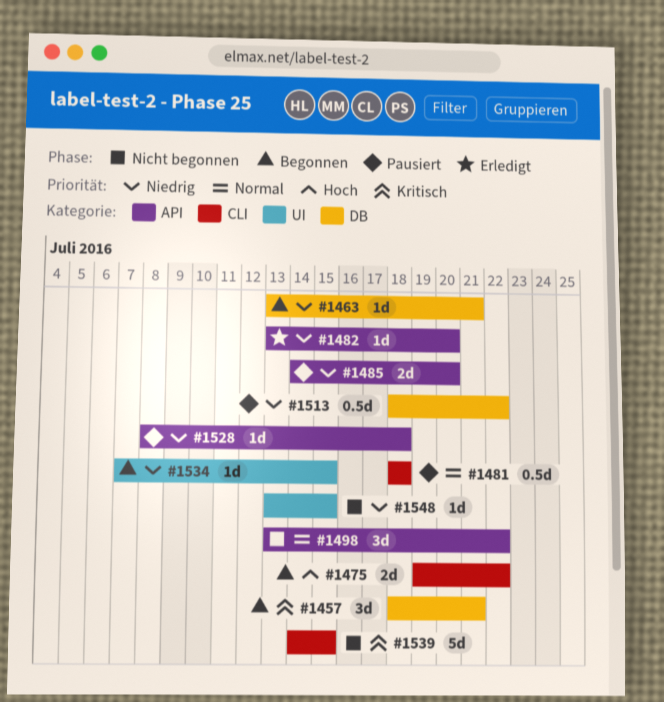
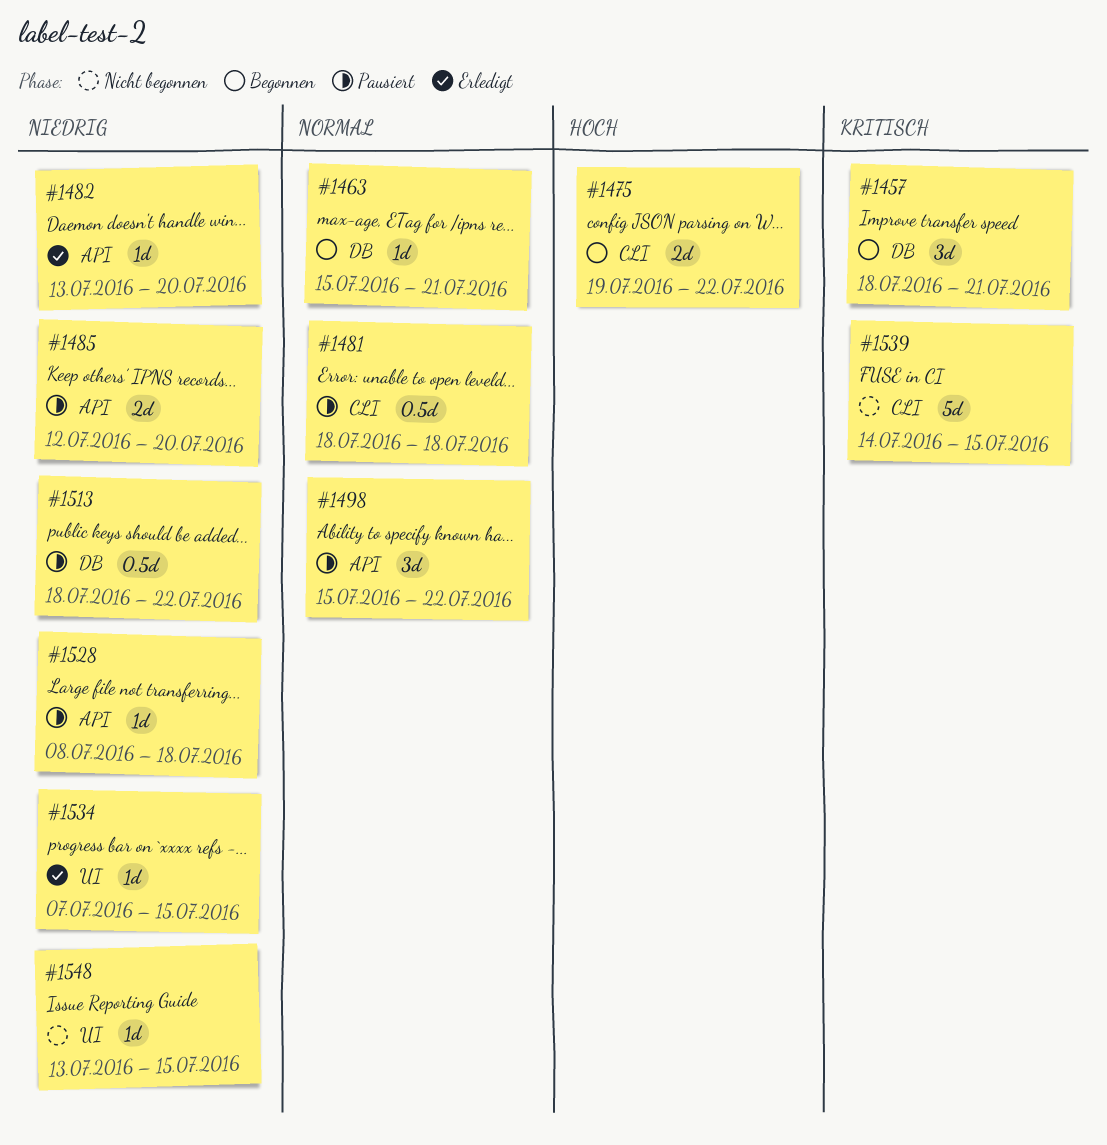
#1463, priority: Niedrig -> Normal
#1463, start: Jul 13 -> Jul 15
#1485, start: Jul 14 -> Jul 12
#1498, status: Nicht begonnen -> Pausiert
#1498, start: Jul 13 -> Jul 15
#1534, status: Begonnen -> Erledigt

